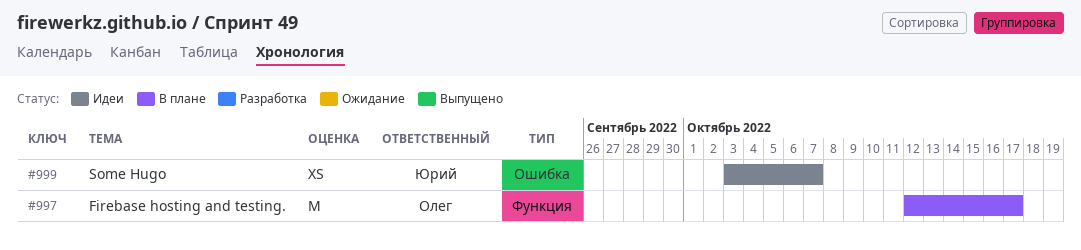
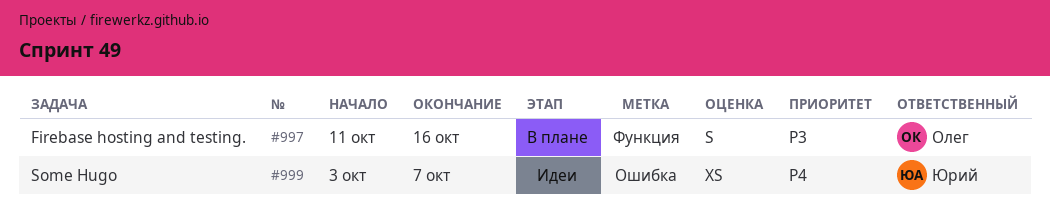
#997, estimate: M -> S
#997, start: Oct 12 -> Oct 11
#997, due: Oct 17 -> Oct 16

